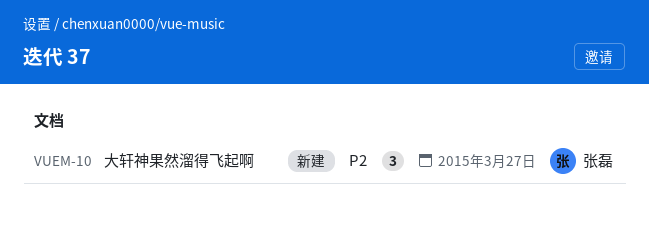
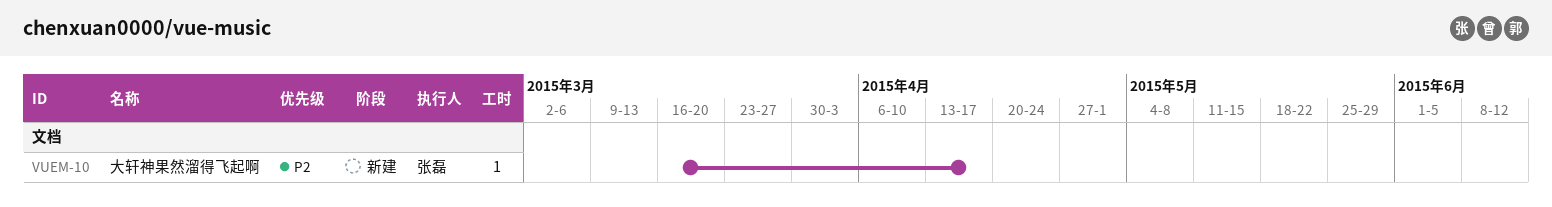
VUEM-10, estimate: 3 -> 1
VUEM-10, due: Mar 27 -> Apr 17

